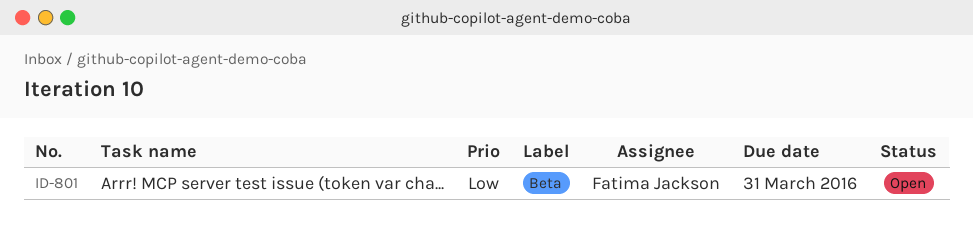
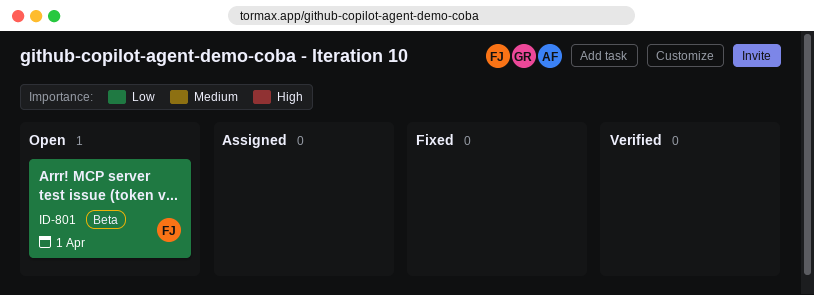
ID-801, due: Mar 31 -> Apr 1

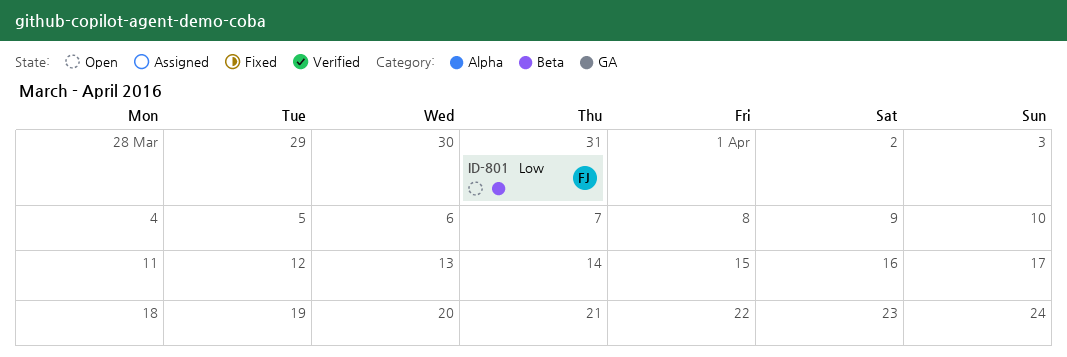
ID-801, due: Apr 1 -> Mar 31

